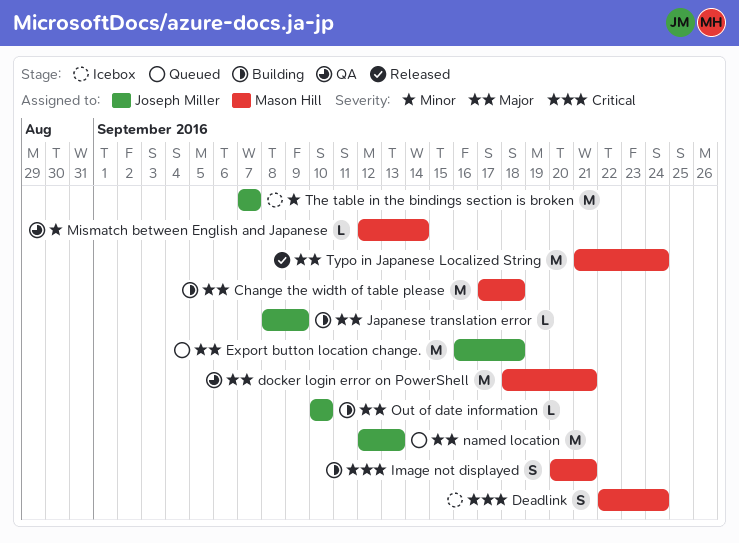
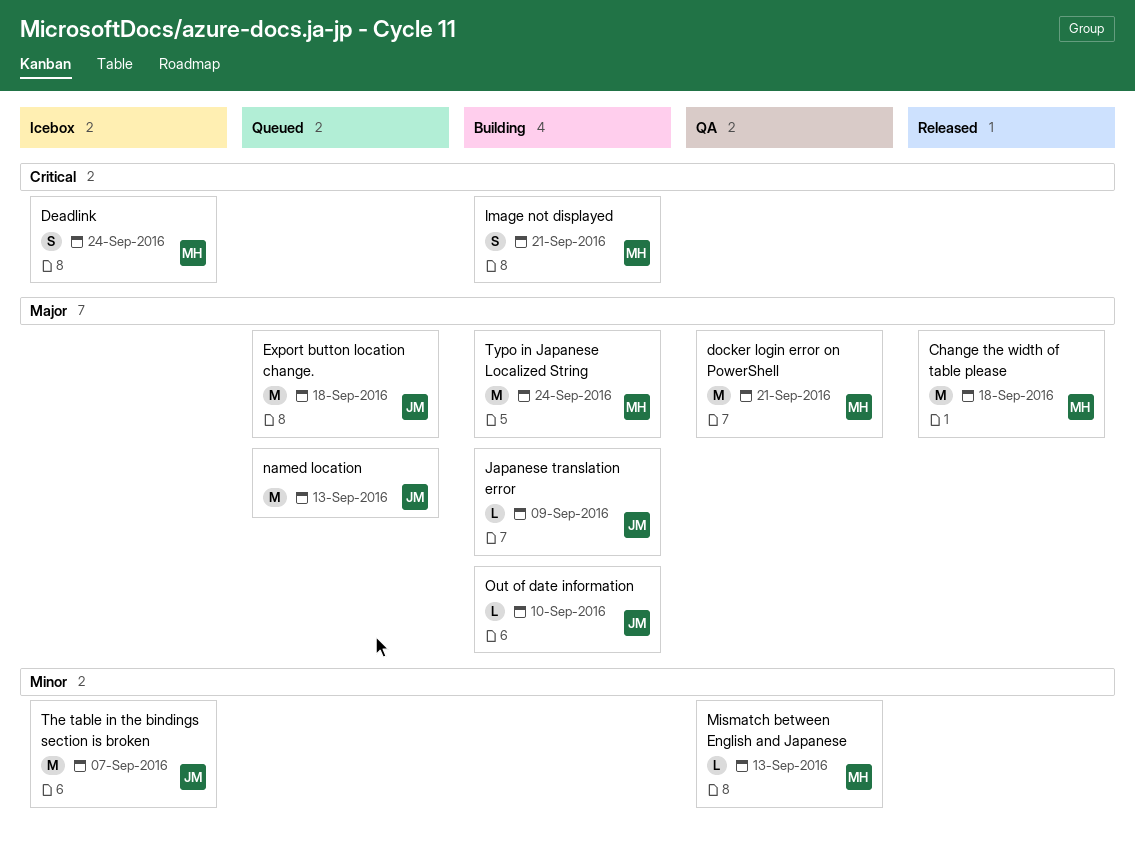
Change the width of table please, status: Building -> Released
Mismatch between English and Japanese, due: Sep 14 -> Sep 13
Typo in Japanese Localized String, status: Released -> Building

